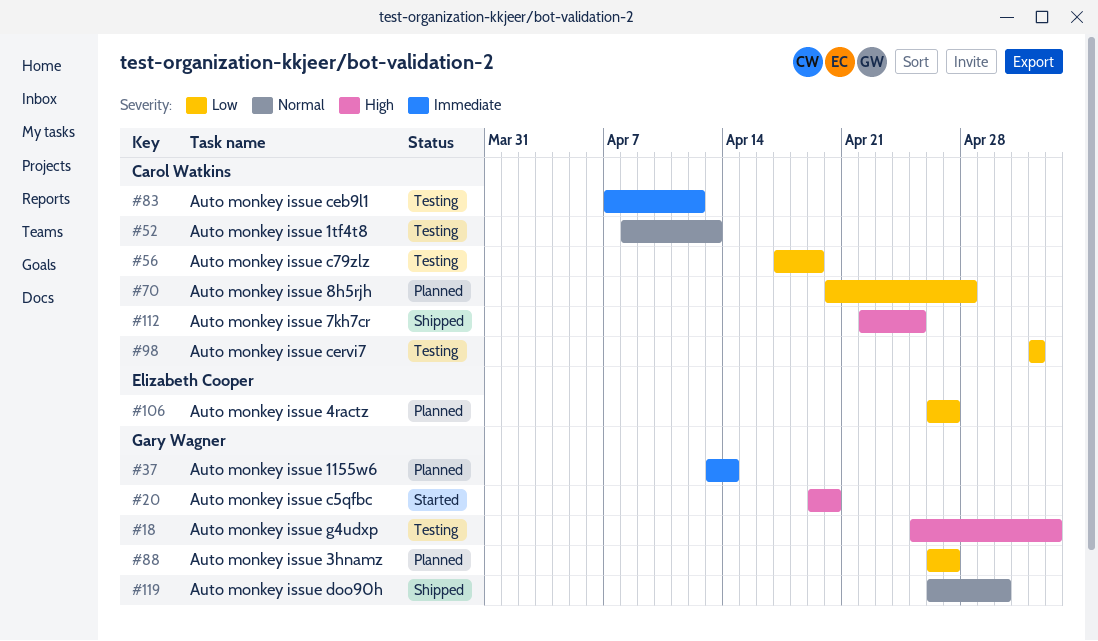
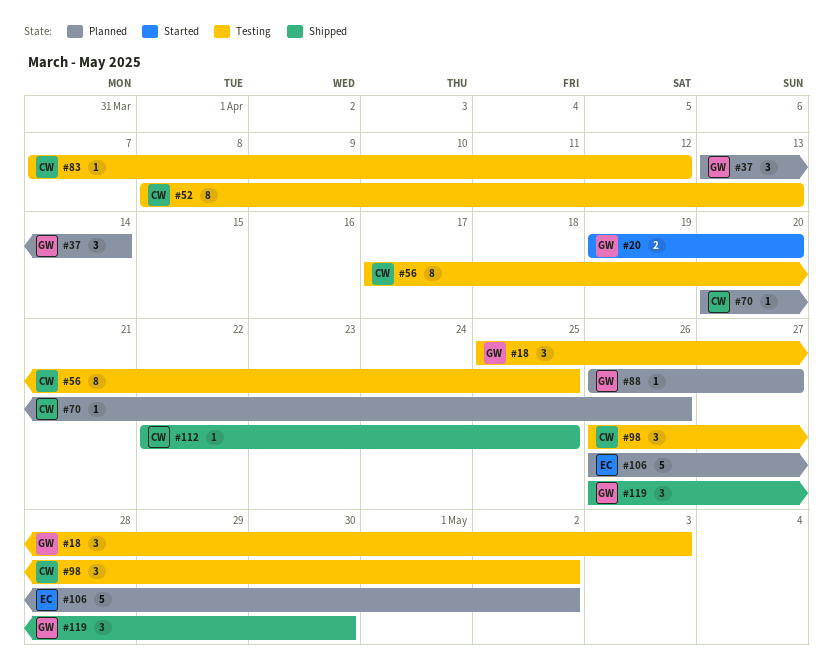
#56, due: Apr 19 -> Apr 25
#70, due: Apr 28 -> Apr 26
#98, start: May 2 -> Apr 26
#106, due: Apr 27 -> May 2

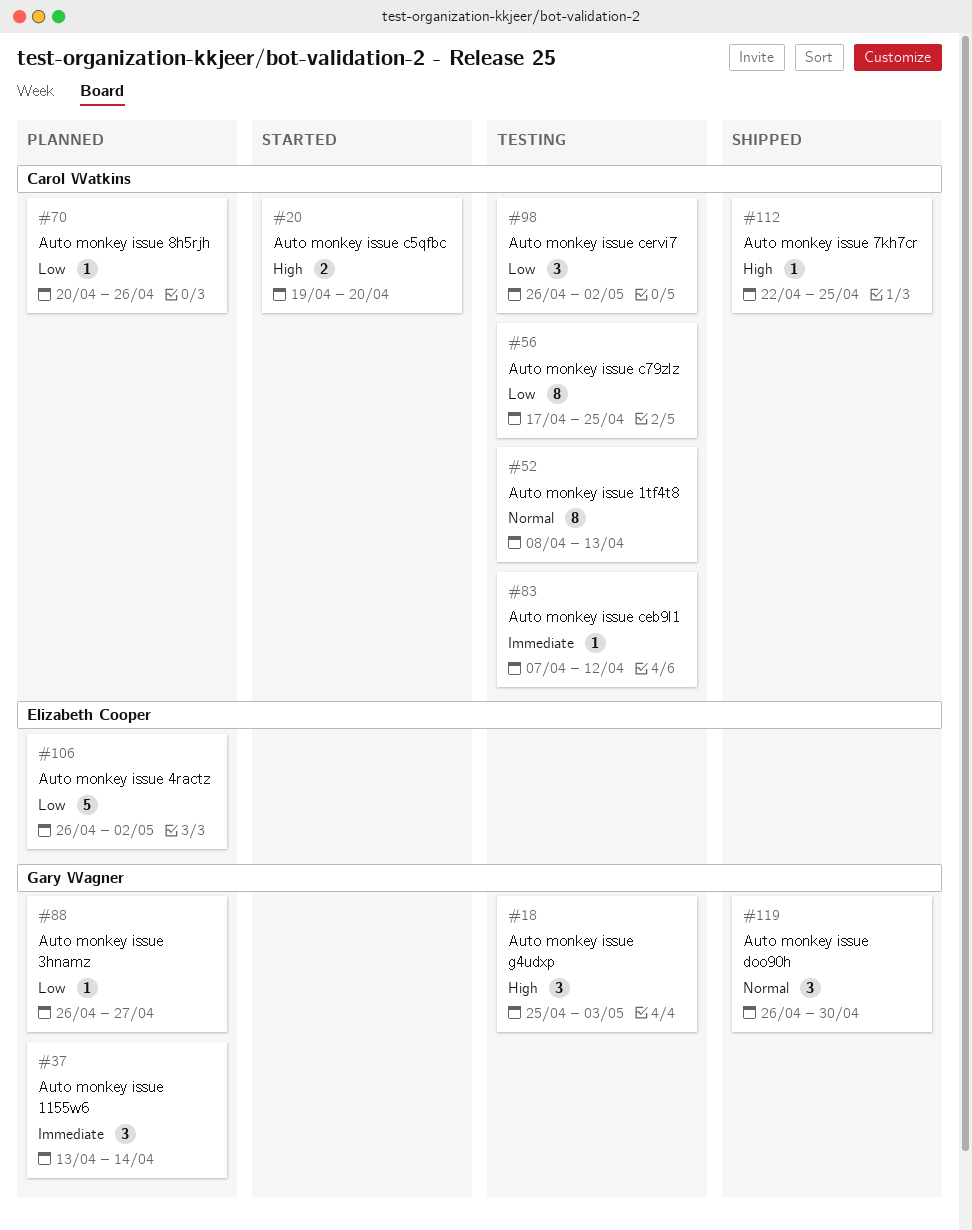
#20, owner: Gary Wagner -> Carol Watkins

